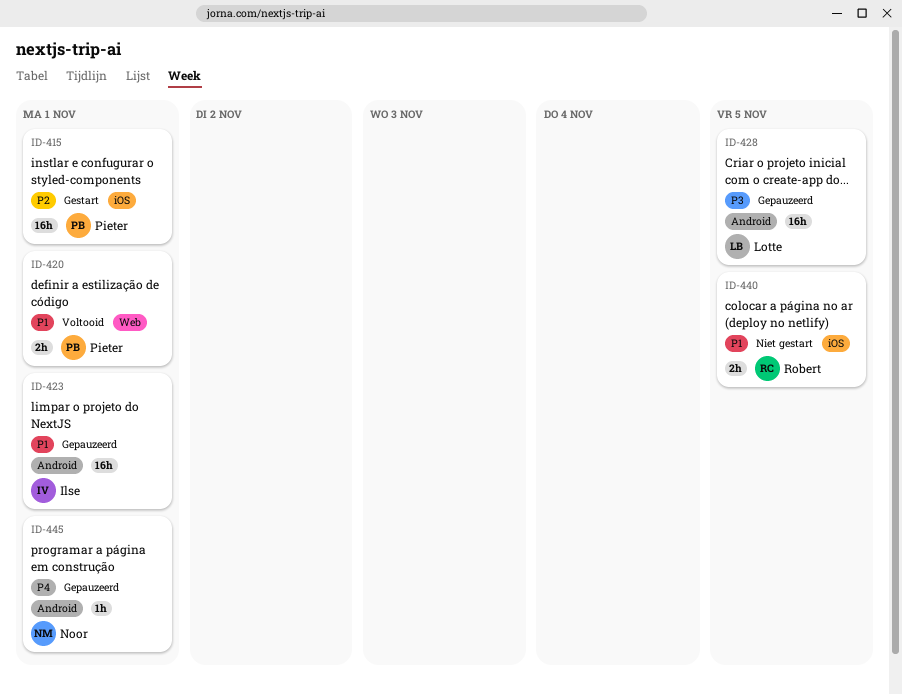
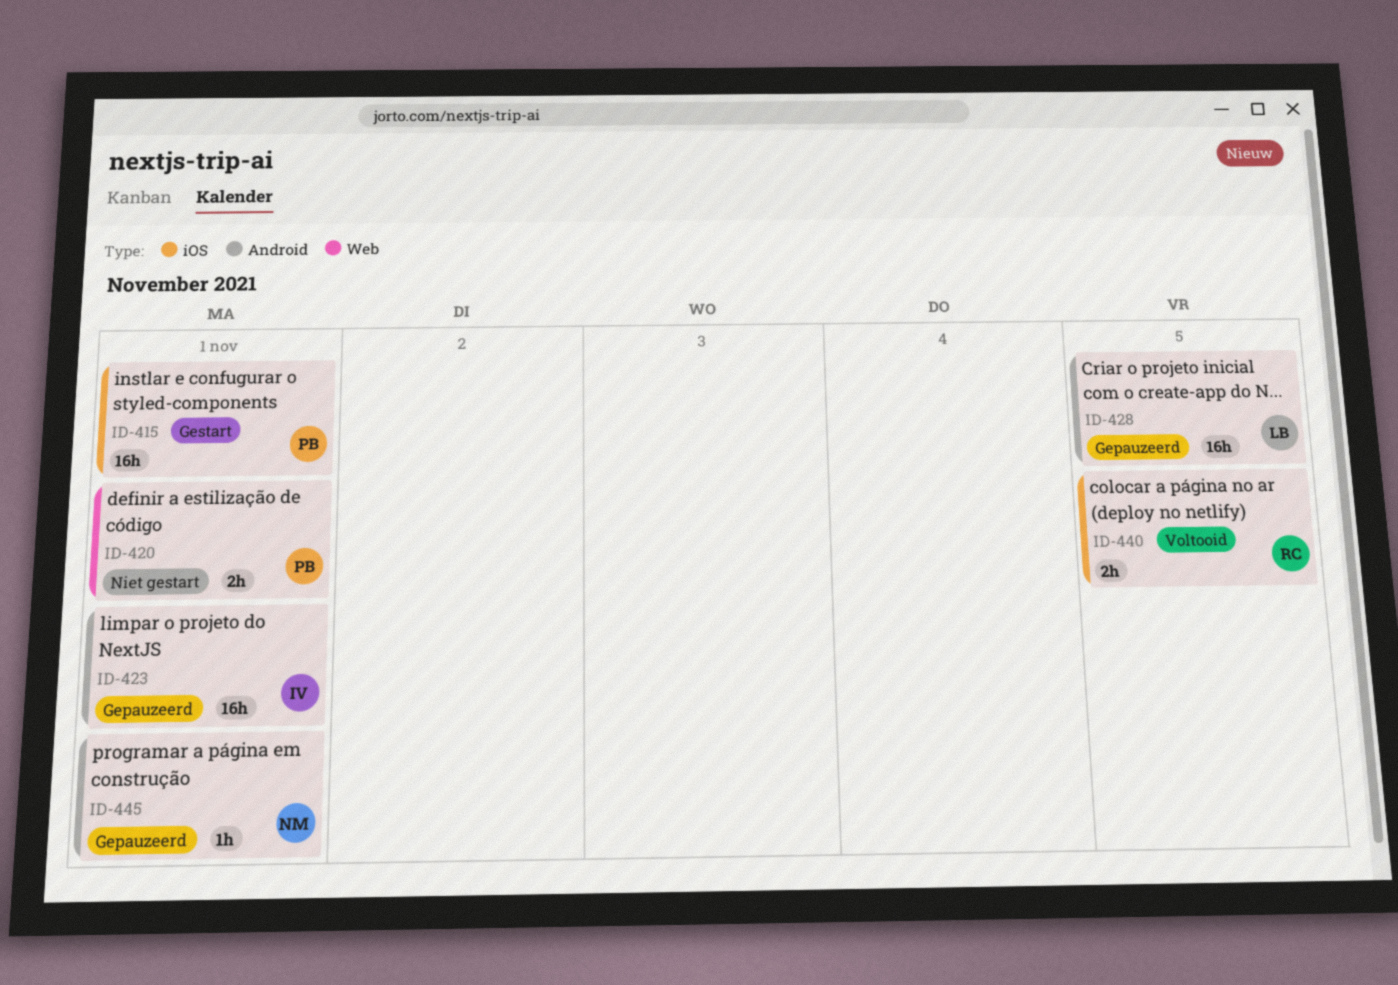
ID-420, status: Voltooid -> Niet gestart
ID-440, status: Niet gestart -> Voltooid

